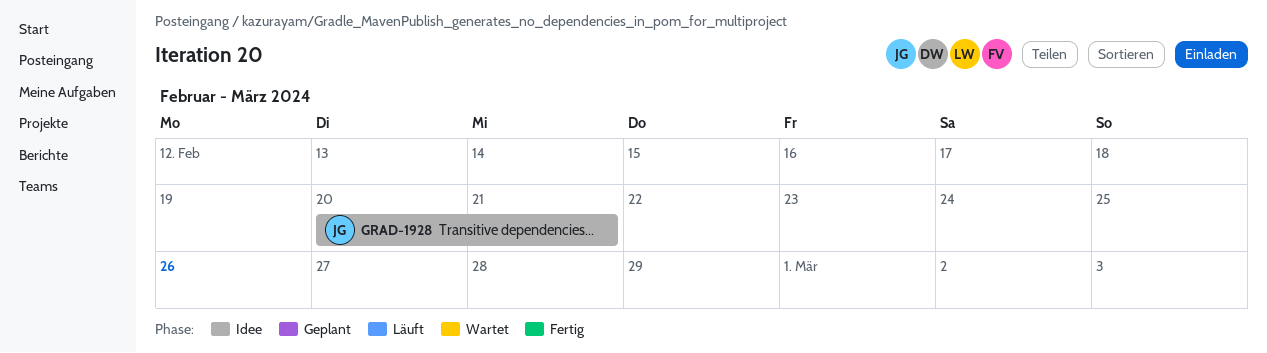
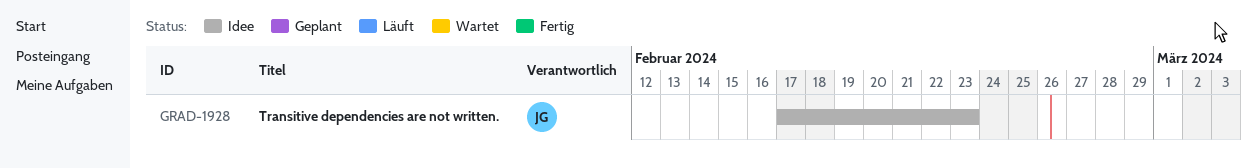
GRAD-1928, start: Feb 20 -> Feb 17
GRAD-1928, due: Feb 21 -> Feb 23

